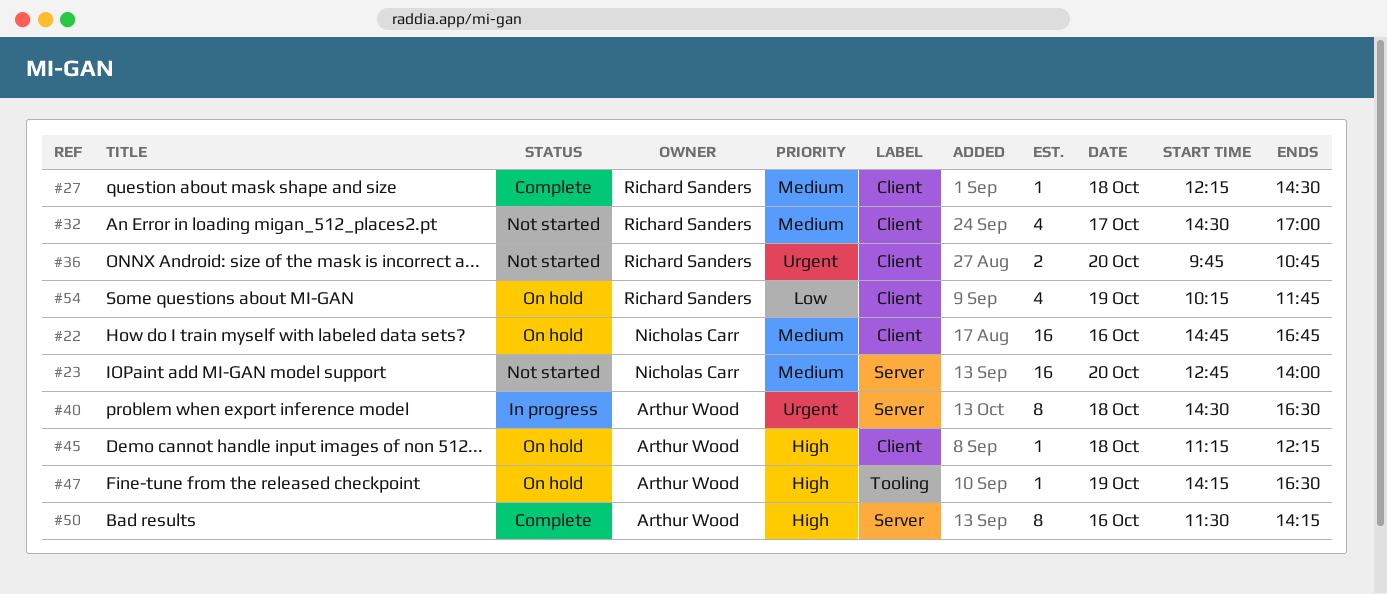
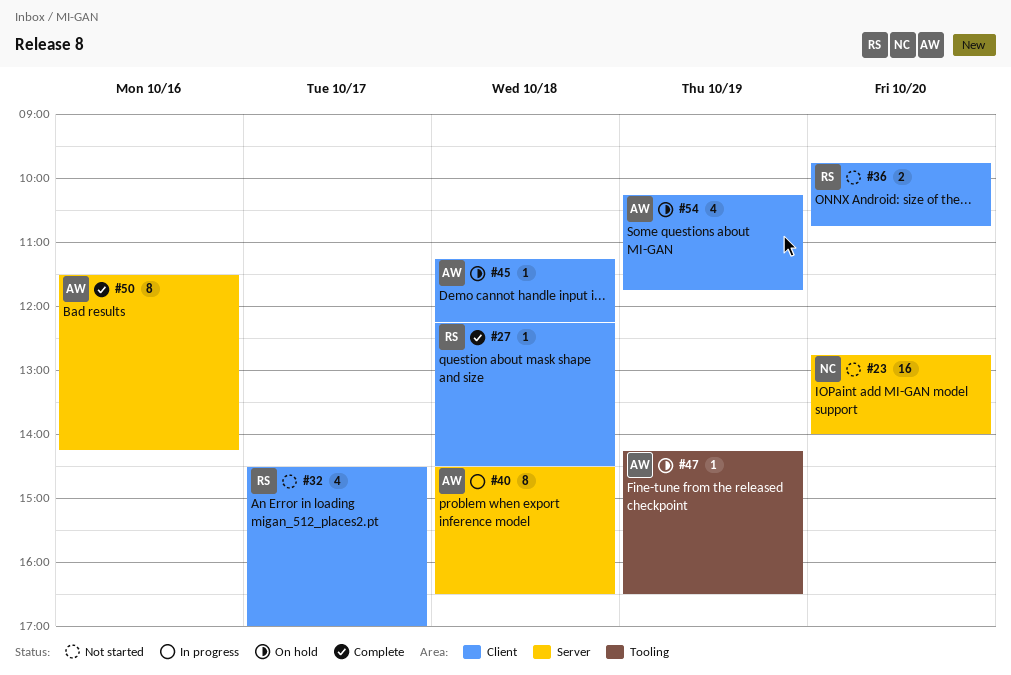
#22: present -> none
#54, owner: Richard Sanders -> Arthur Wood

